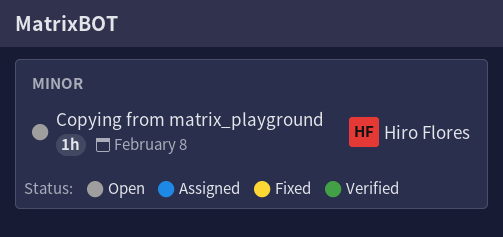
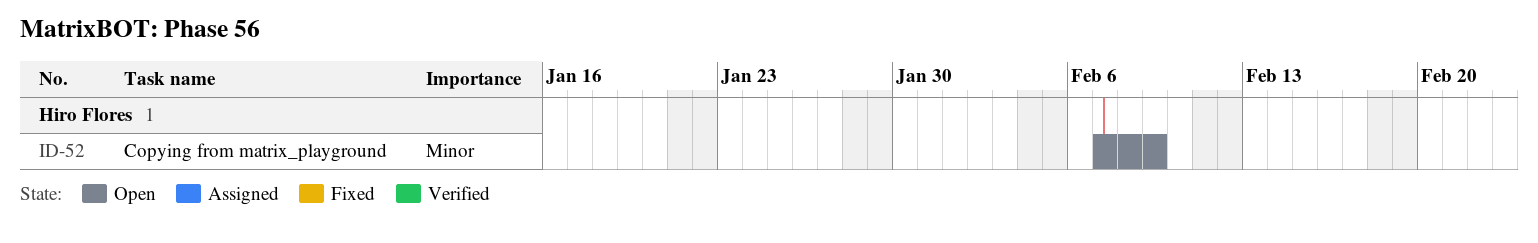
Copying from matrix_playground, due: Feb 8 -> Feb 9

